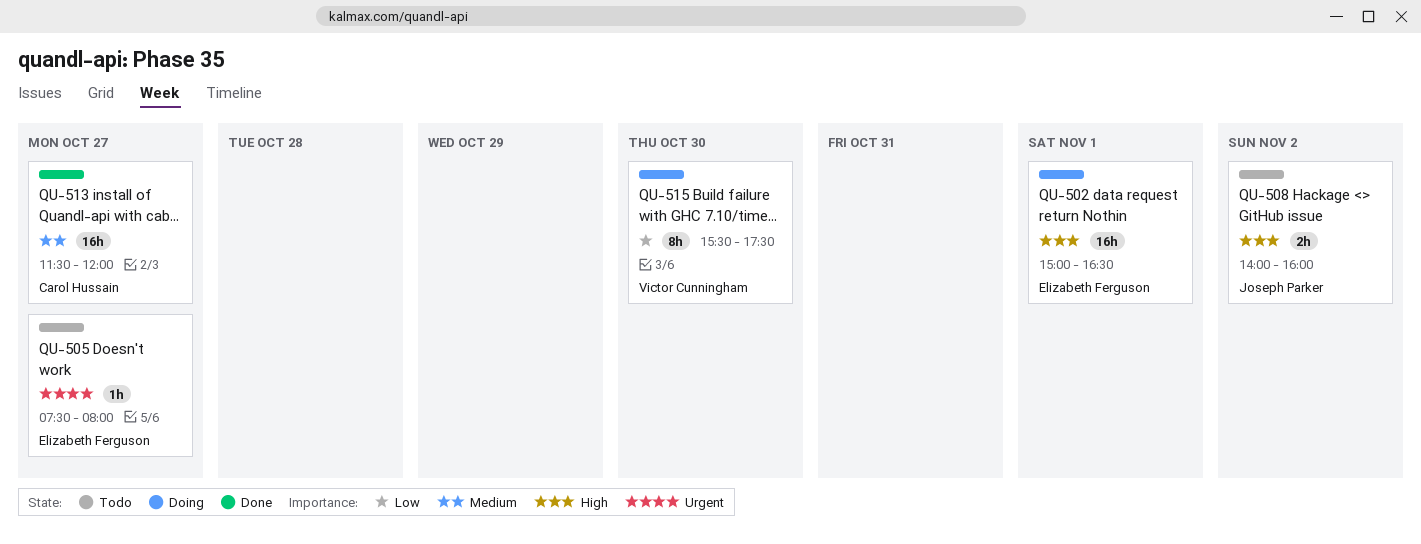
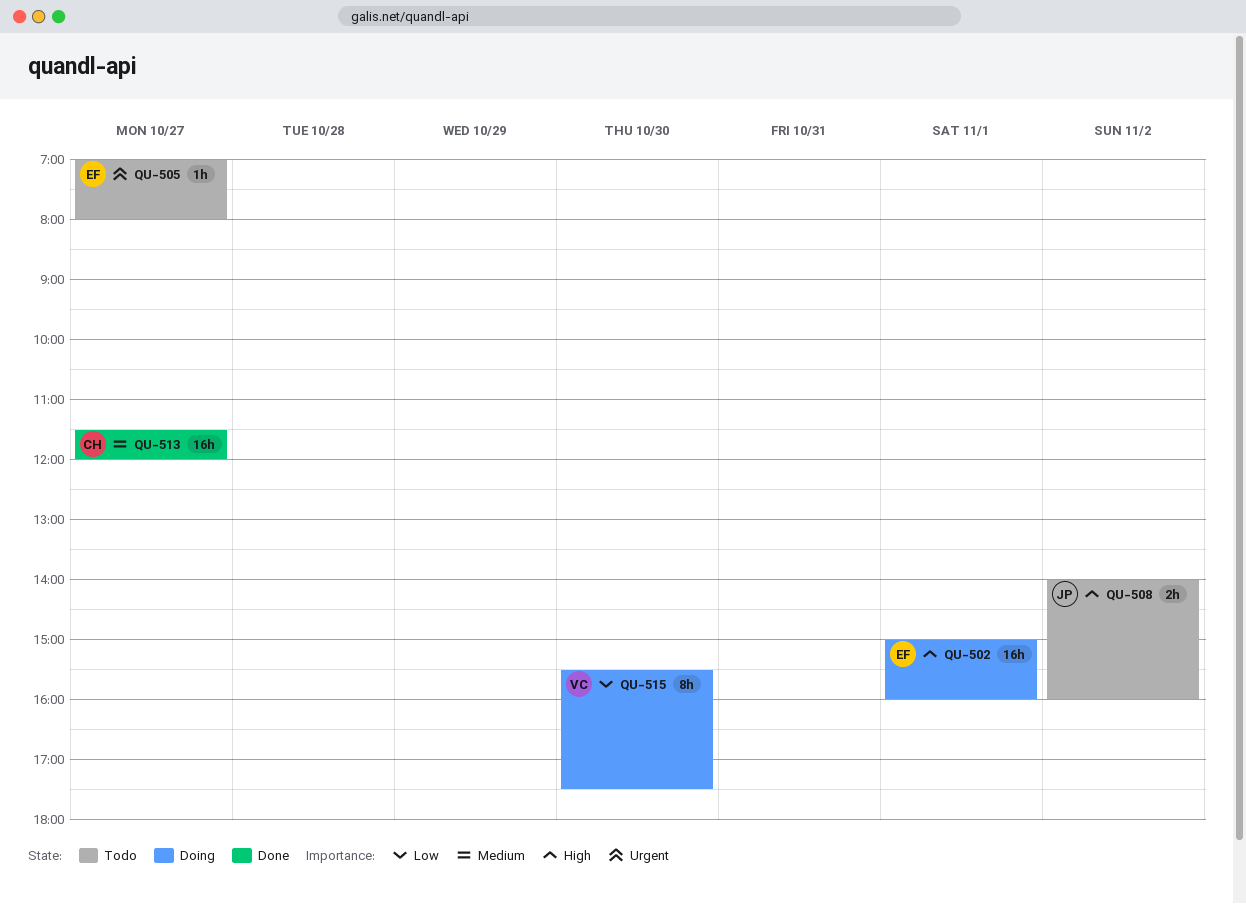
QU-502, ends: 16:30 -> 16:00
QU-505, begins: 07:30 -> 07:00

